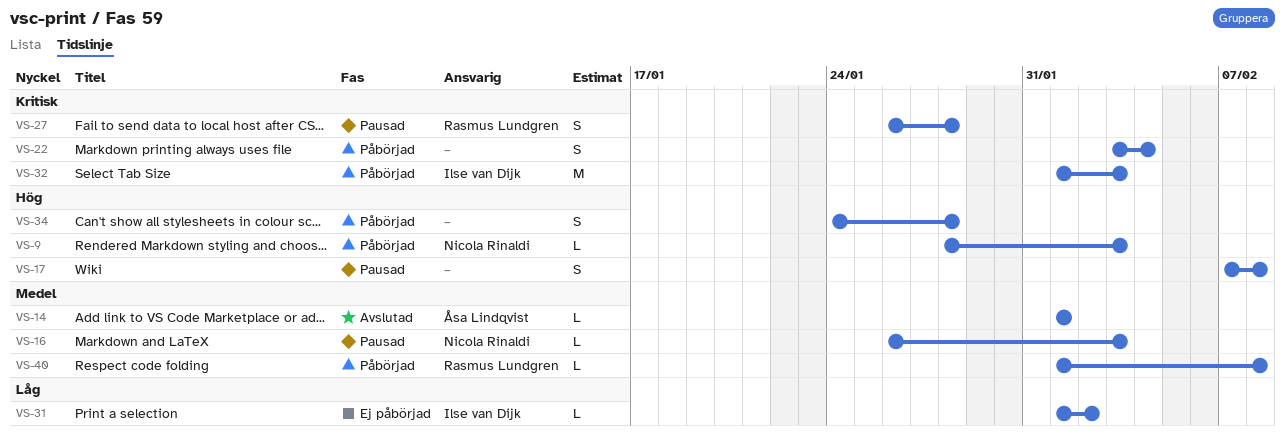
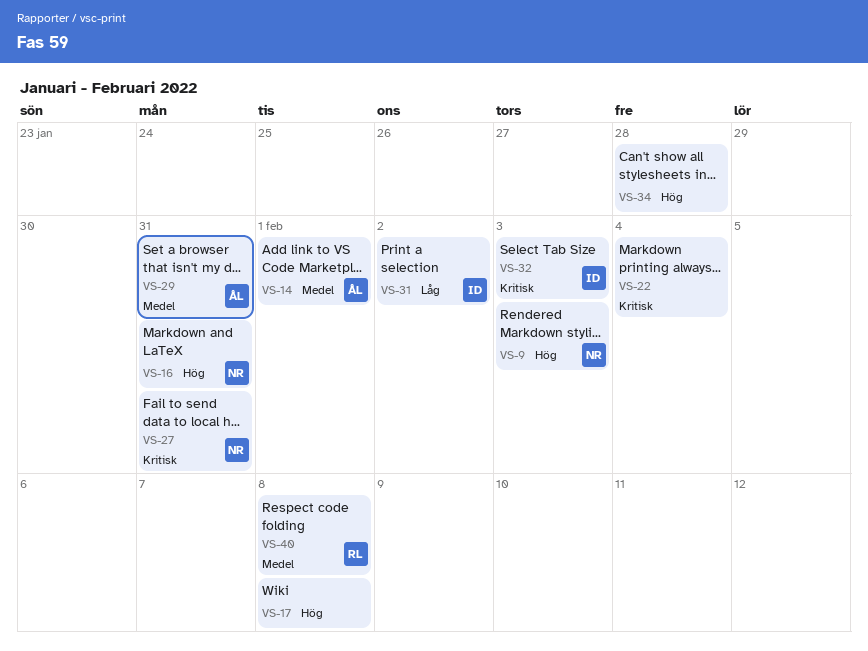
VS-16, priority: Medel -> Hög
VS-16, due: Feb 3 -> Jan 31
VS-27, owner: Rasmus Lundgren -> Nicola Rinaldi
VS-27, due: Jan 28 -> Jan 31
VS-29: none -> present

